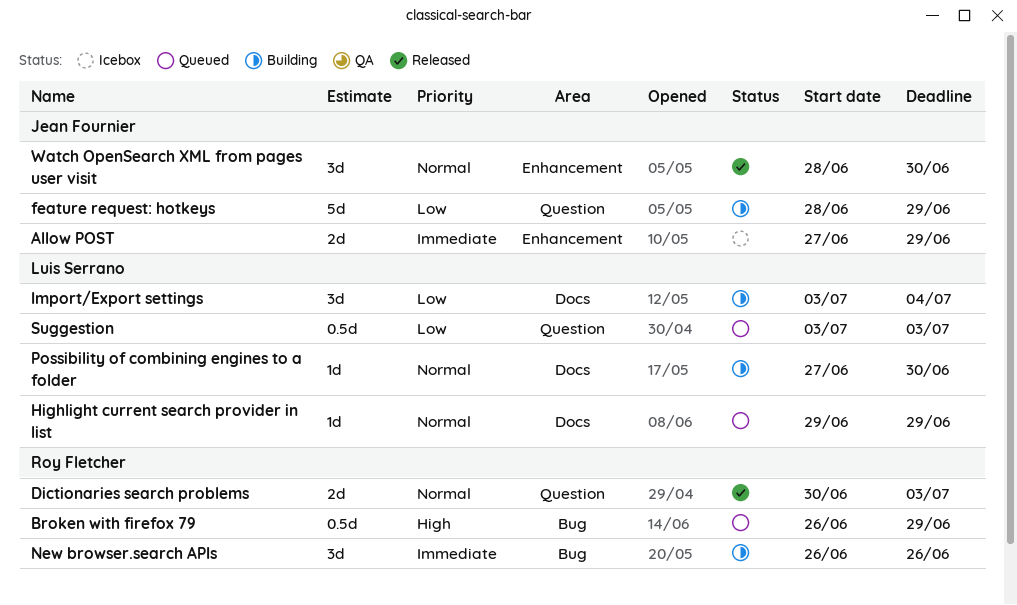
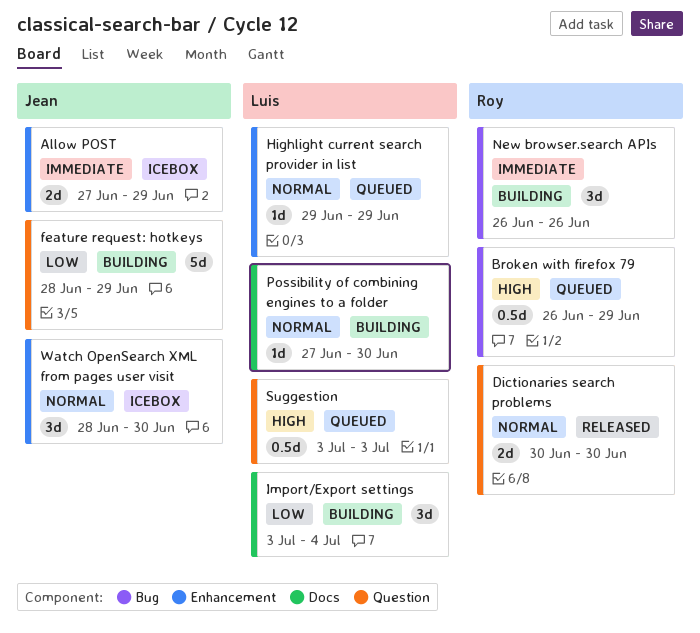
Dictionaries search problems, due: Jul 3 -> Jun 30
Highlight current search provider in list, label: Docs -> Enhancement
Suggestion, priority: Low -> High
Watch OpenSearch XML from pages user visit, status: Released -> Icebox

